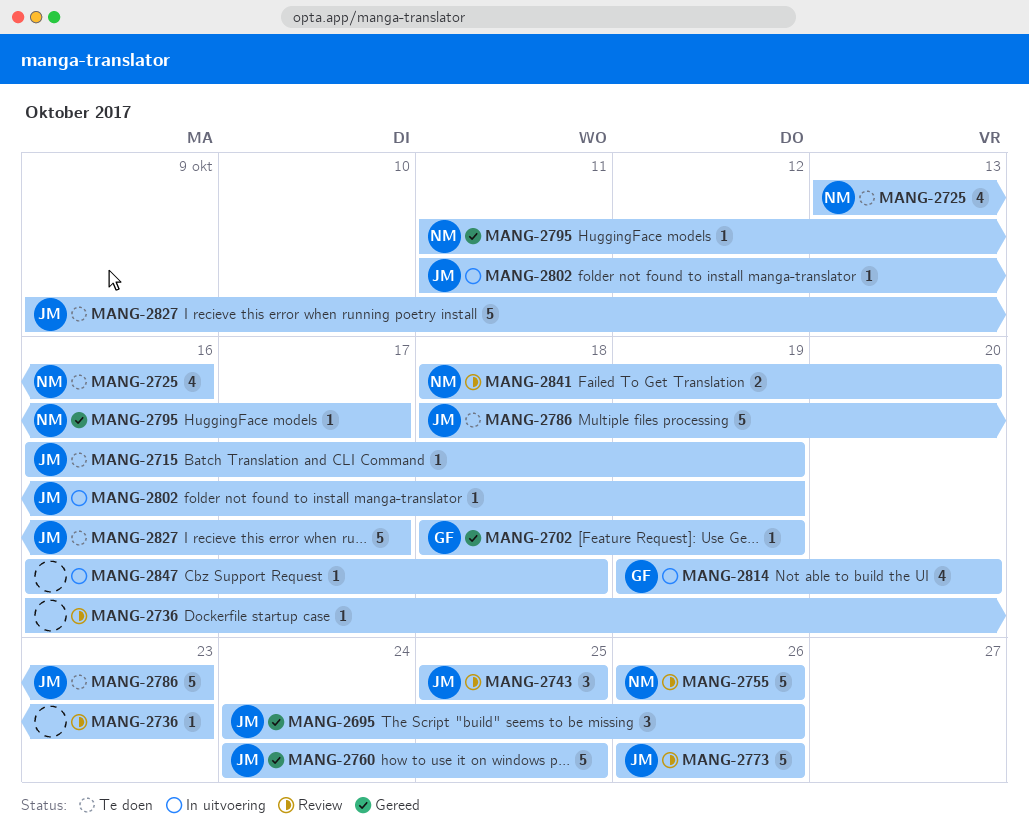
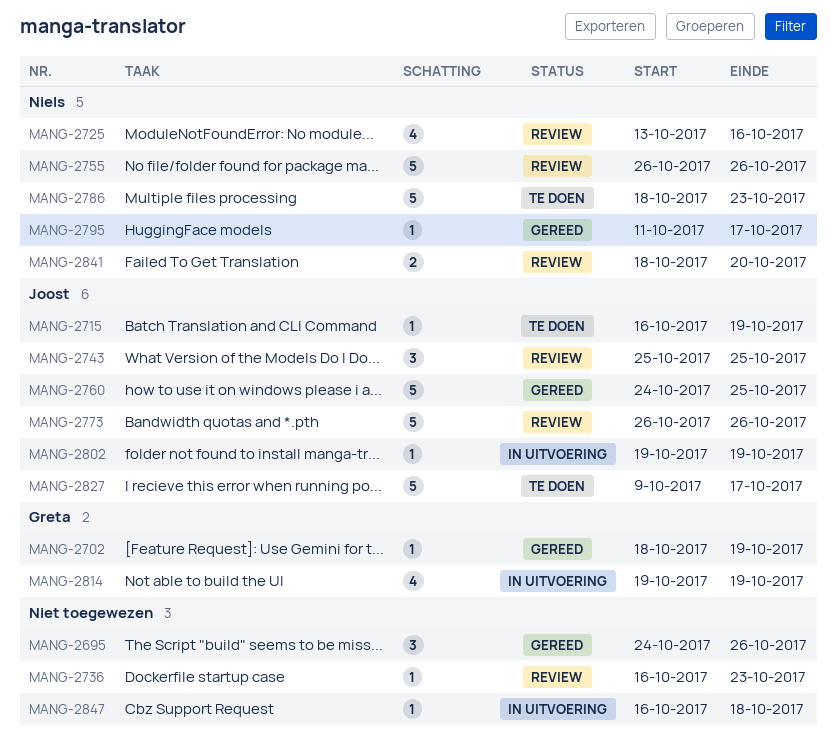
MANG-2695, owner: Joost -> none
MANG-2725, status: Te doen -> Review
MANG-2786, owner: Joost -> Niels
MANG-2802, start: Oct 11 -> Oct 19
MANG-2814, due: Oct 20 -> Oct 19

